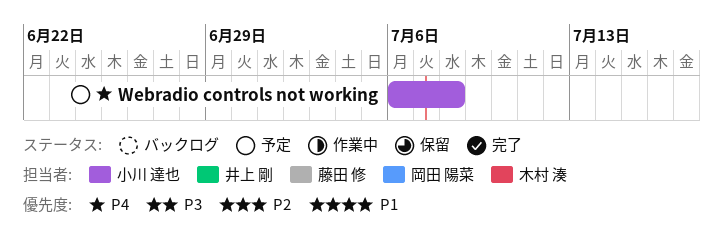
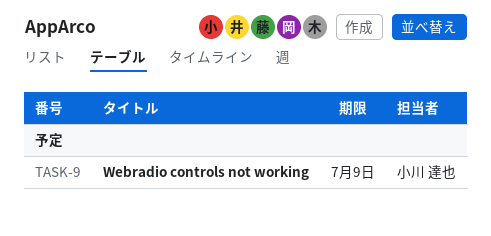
Webradio controls not working, due: Jul 8 -> Jul 9

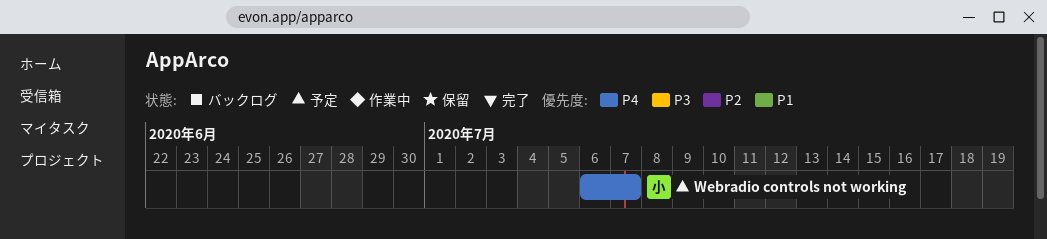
Webradio controls not working, due: Jul 9 -> Jul 7

